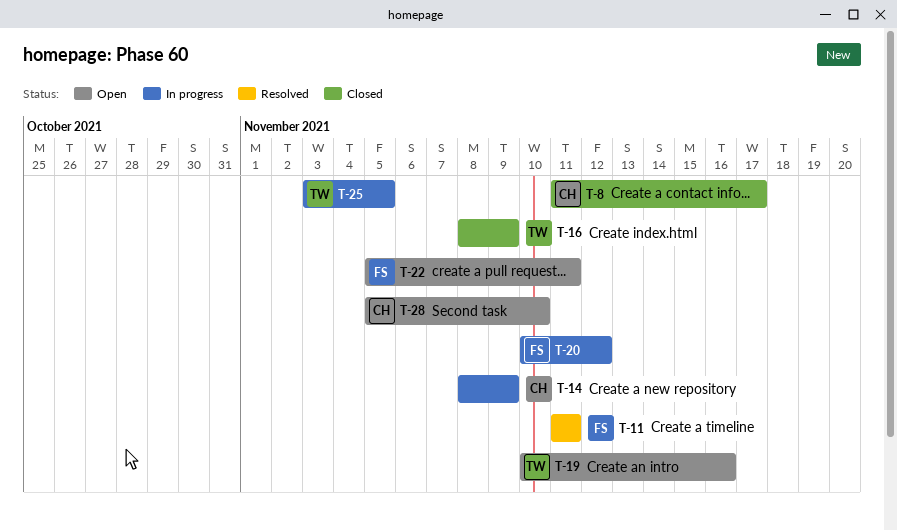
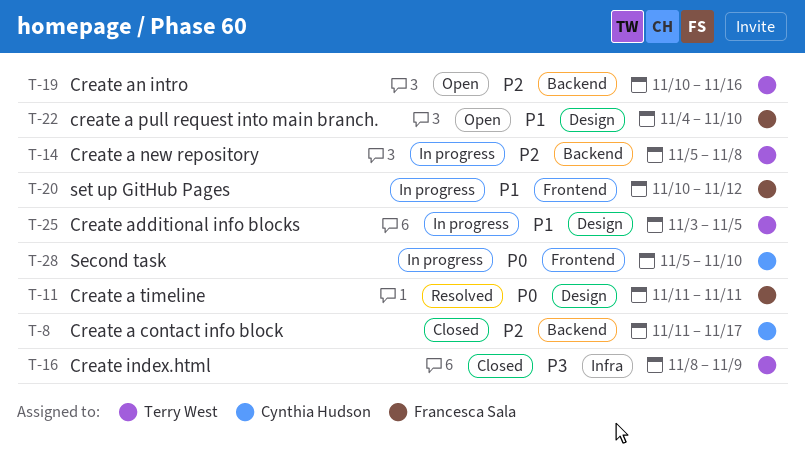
T-14, owner: Cynthia Hudson -> Terry West
T-14, start: Nov 8 -> Nov 5
T-14, due: Nov 9 -> Nov 8
T-22, start: Nov 5 -> Nov 4
T-22, due: Nov 11 -> Nov 10
T-28, status: Open -> In progress

